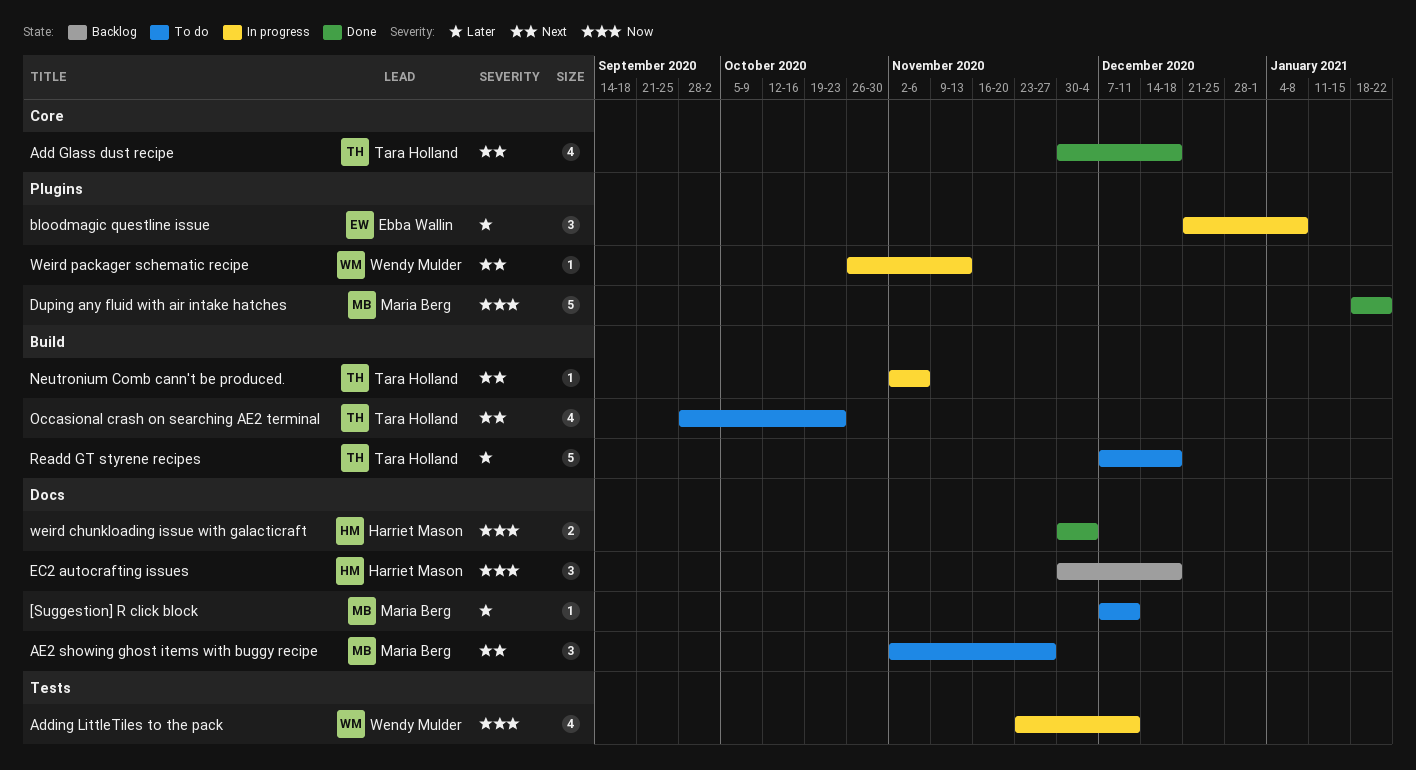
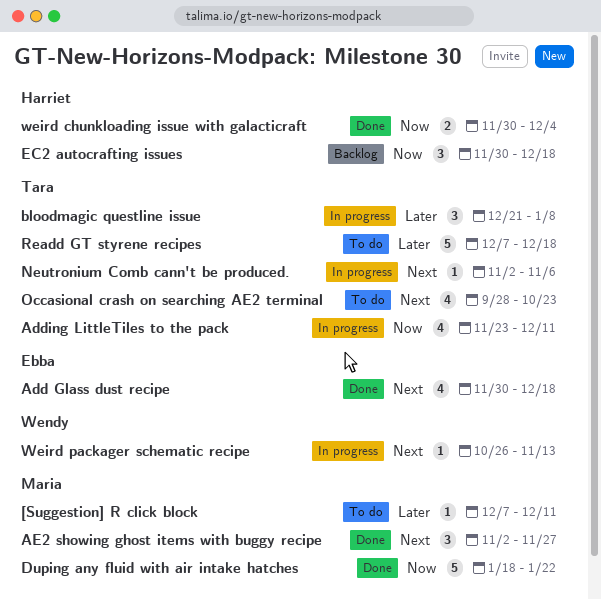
Add Glass dust recipe, owner: Tara Holland -> Ebba Wallin
Adding LittleTiles to the pack, owner: Wendy Mulder -> Tara Holland
AE2 showing ghost items with buggy recipe, status: To do -> Done
bloodmagic questline issue, owner: Ebba Wallin -> Tara Holland

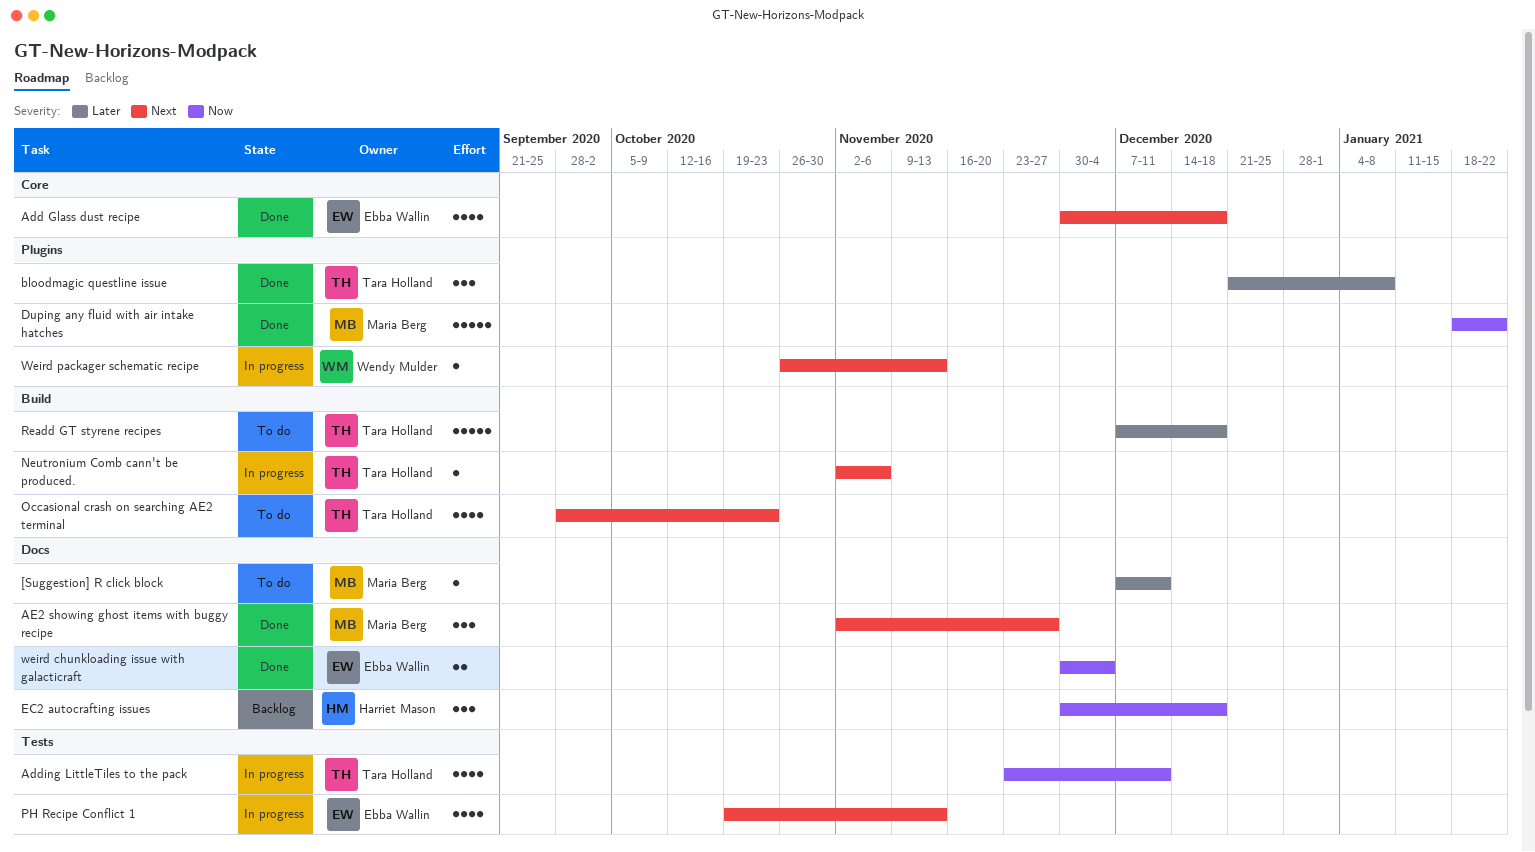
bloodmagic questline issue, status: In progress -> Done
PH Recipe Conflict 1: none -> present
weird chunkloading issue with galacticraft, owner: Harriet Mason -> Ebba Wallin

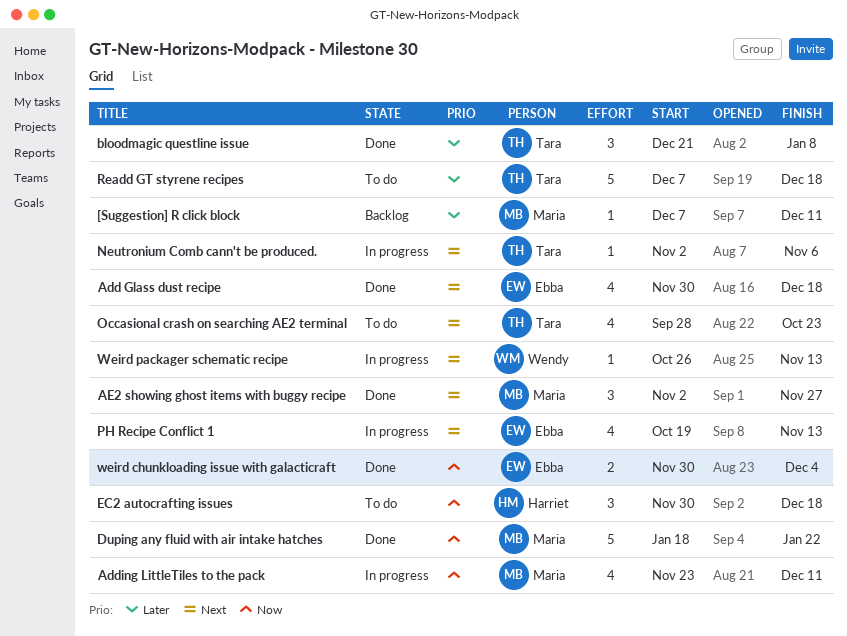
[Suggestion] R click block, status: To do -> Backlog
Adding LittleTiles to the pack, owner: Tara Holland -> Maria Berg
EC2 autocrafting issues, status: Backlog -> To do

